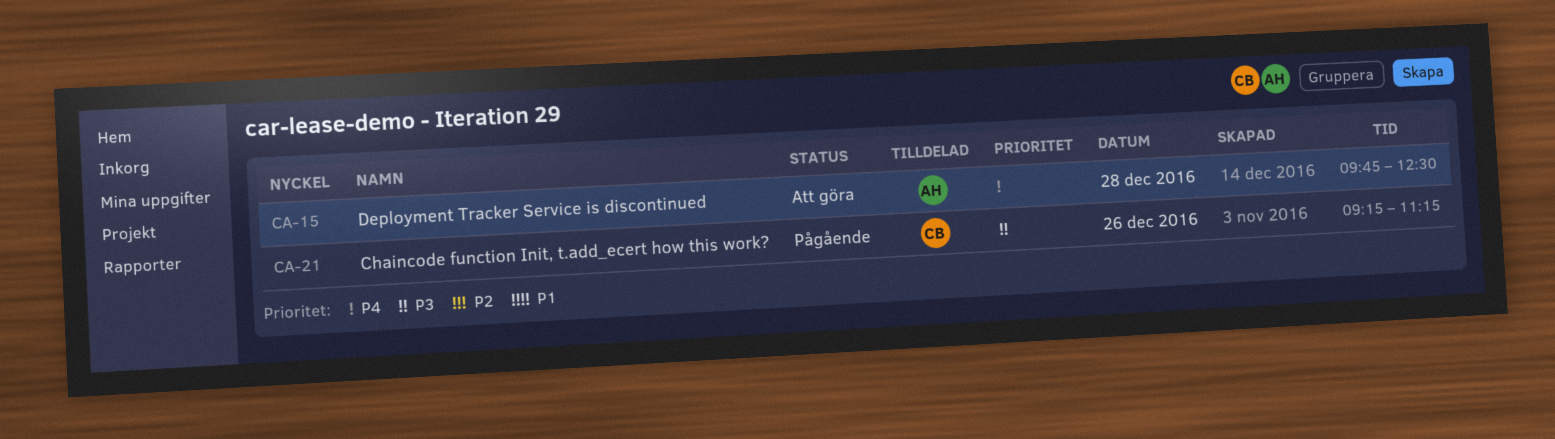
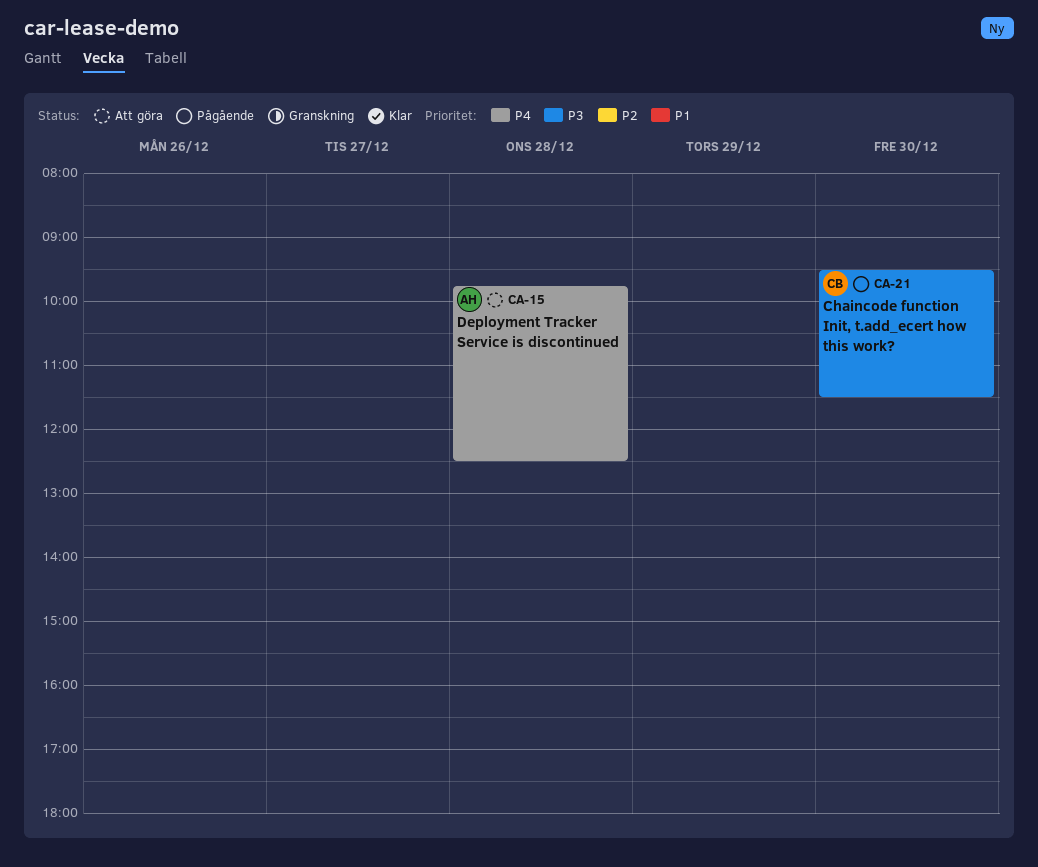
CA-21, day: Dec 26 -> Dec 30
CA-21, begins: 09:15 -> 09:30
CA-21, ends: 11:15 -> 11:30

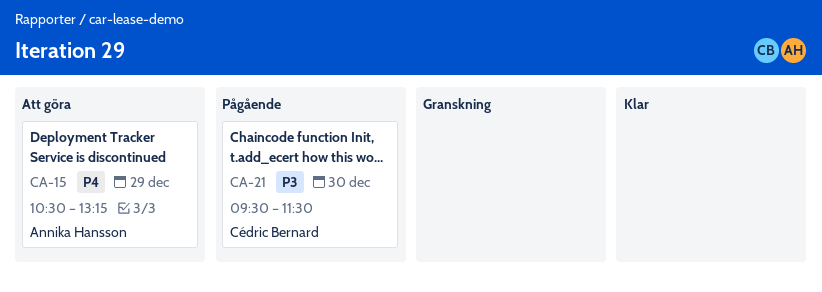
CA-15, day: Dec 28 -> Dec 29
CA-15, begins: 09:45 -> 10:30
CA-15, ends: 12:30 -> 13:15

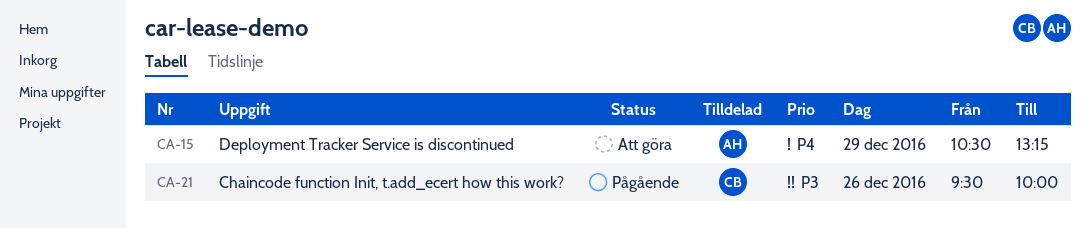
CA-21, day: Dec 30 -> Dec 26
CA-21, ends: 11:30 -> 10:00

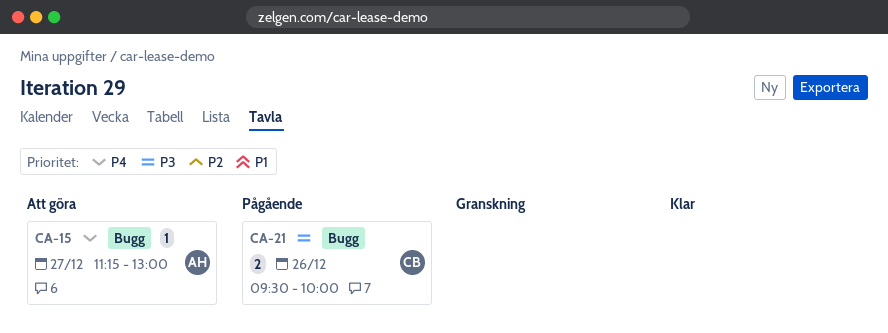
CA-15, day: Dec 29 -> Dec 27
CA-15, begins: 10:30 -> 11:15
CA-15, ends: 13:15 -> 13:00

